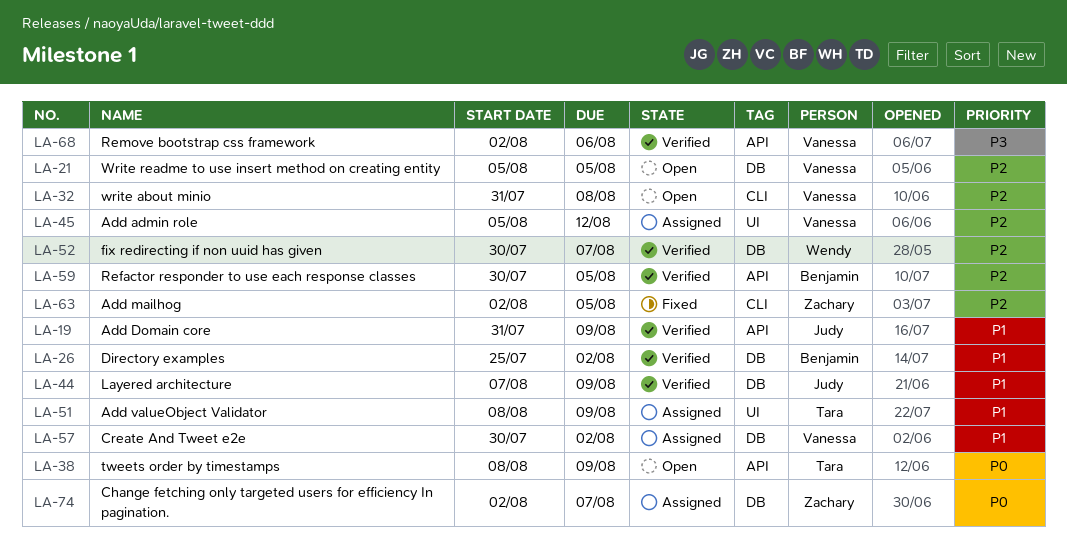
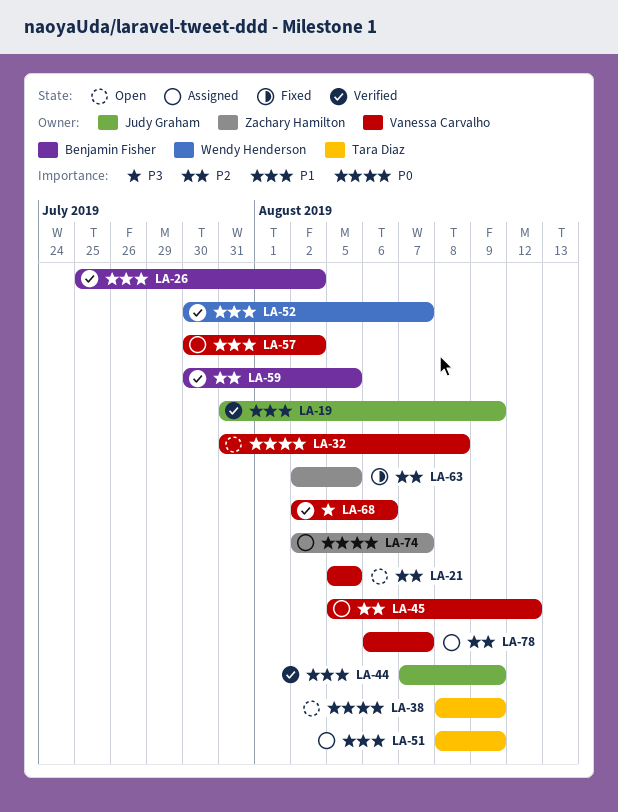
LA-32, priority: P2 -> P0
LA-52, priority: P2 -> P1
LA-78: none -> present

